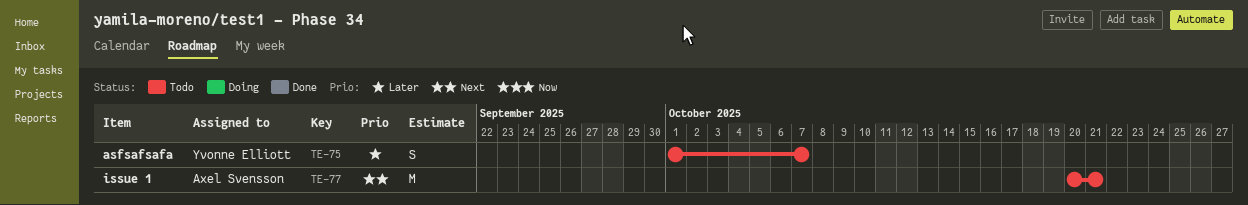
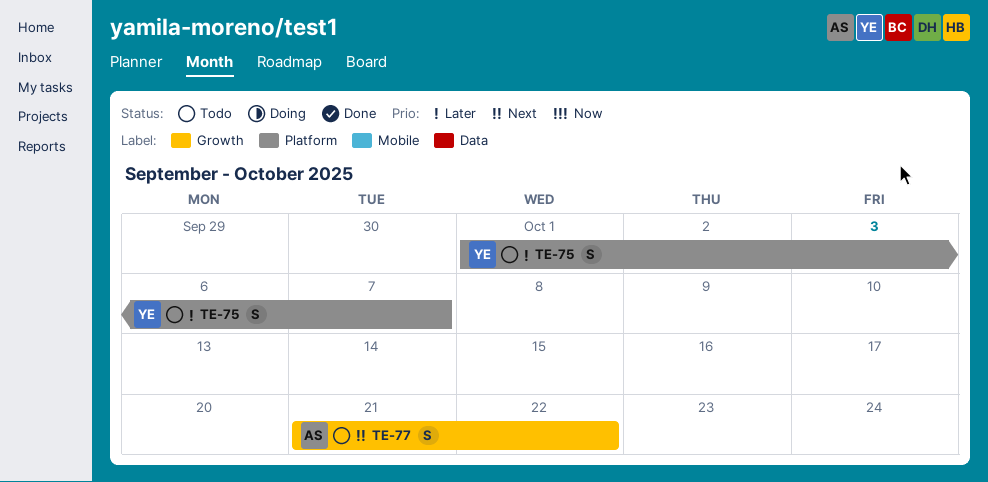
TE-77, estimate: M -> S
TE-77, start: Oct 20 -> Oct 21
TE-77, due: Oct 21 -> Oct 22

